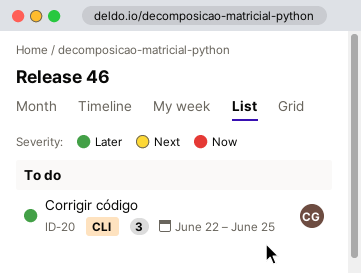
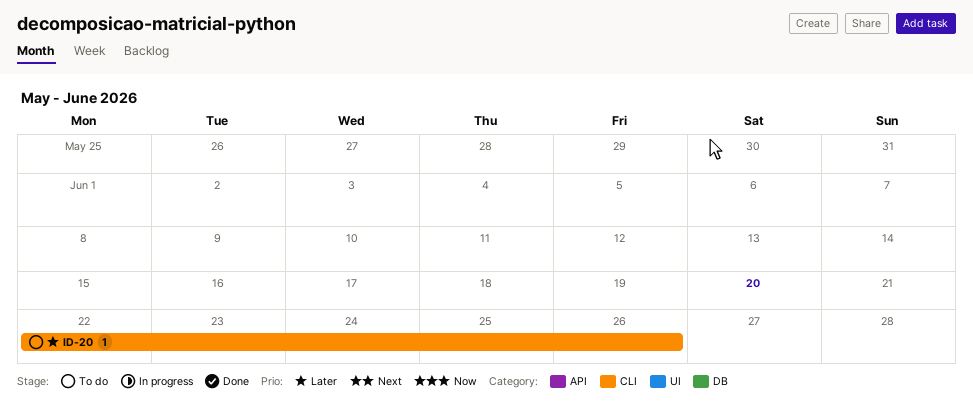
ID-20, estimate: 3 -> 1
ID-20, due: Jun 25 -> Jun 26

